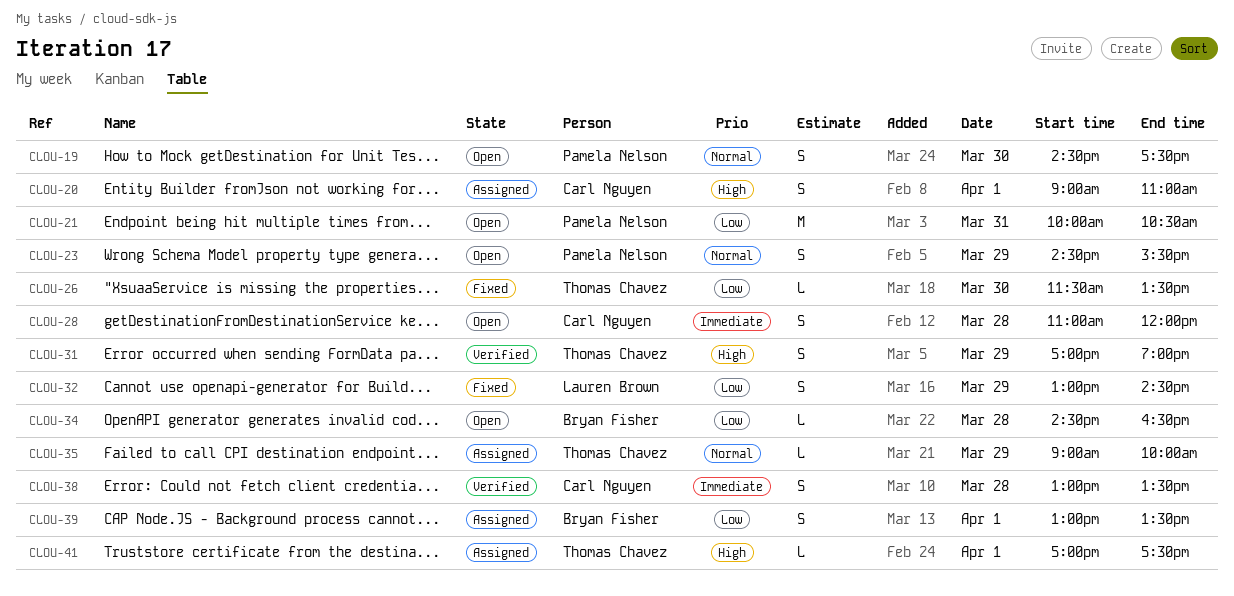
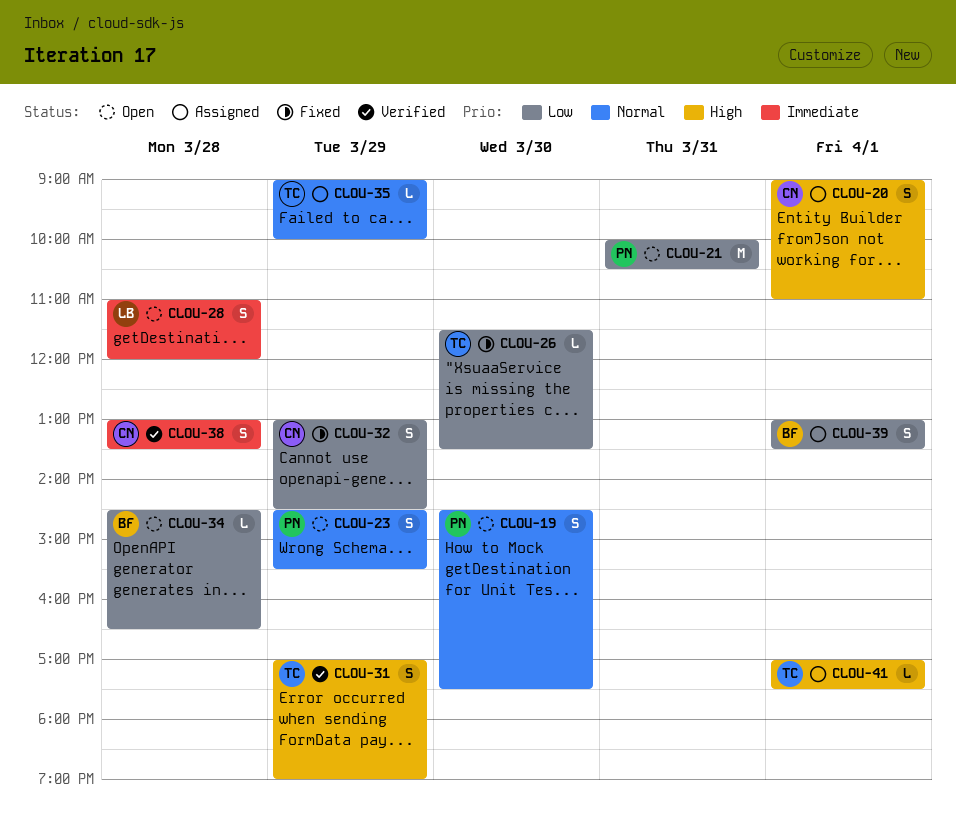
CLOU-28, owner: Carl Nguyen -> Lauren Brown
CLOU-32, owner: Lauren Brown -> Carl Nguyen

